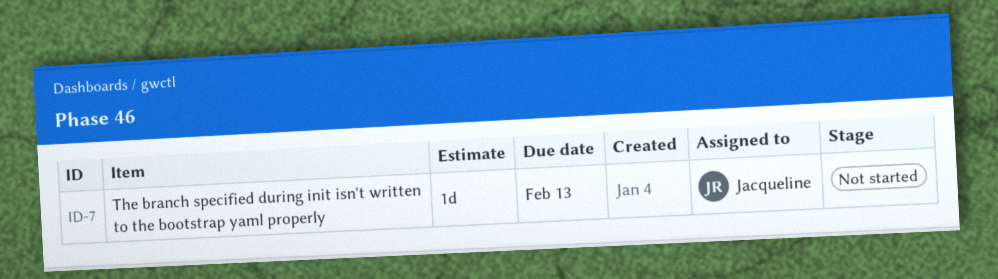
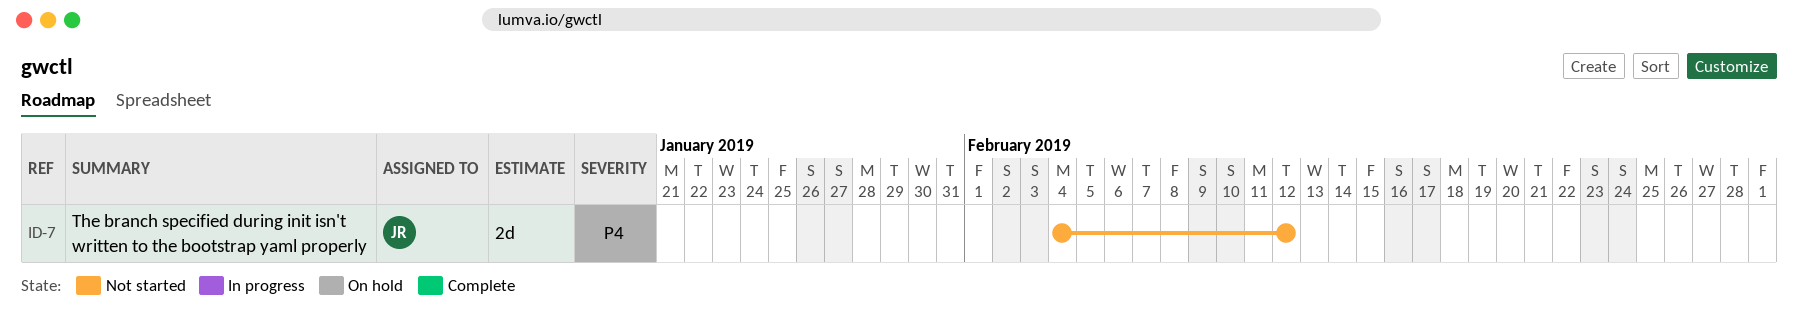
ID-7, estimate: 1d -> 2d
ID-7, due: Feb 13 -> Feb 12

